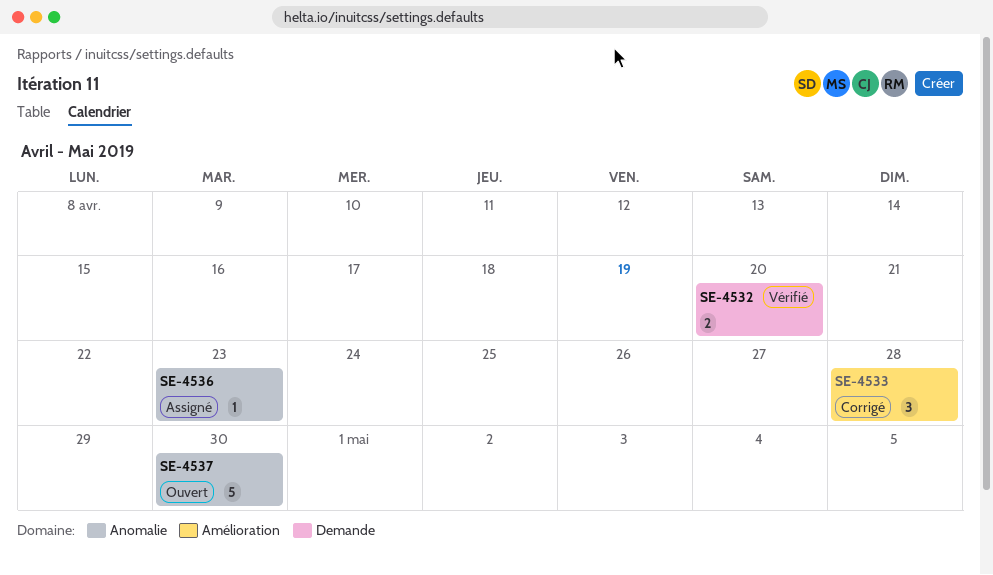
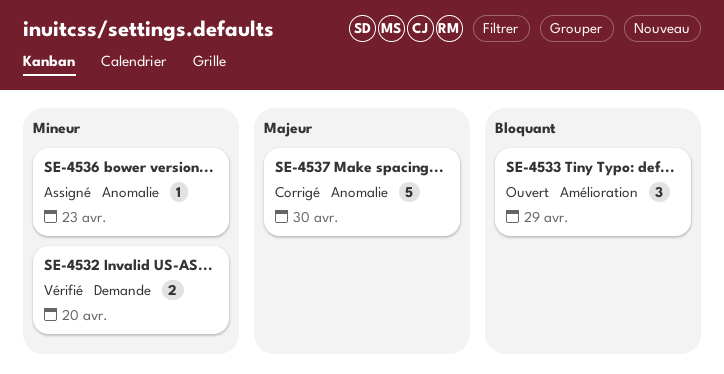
SE-4533, status: Corrigé -> Ouvert
SE-4533, due: Apr 28 -> Apr 29
SE-4537, status: Ouvert -> Corrigé

